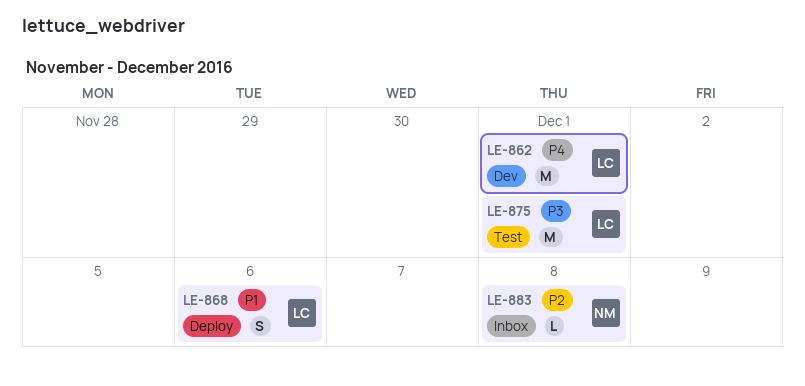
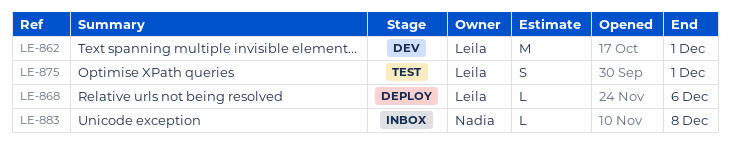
LE-868, estimate: S -> L
LE-875, estimate: M -> S

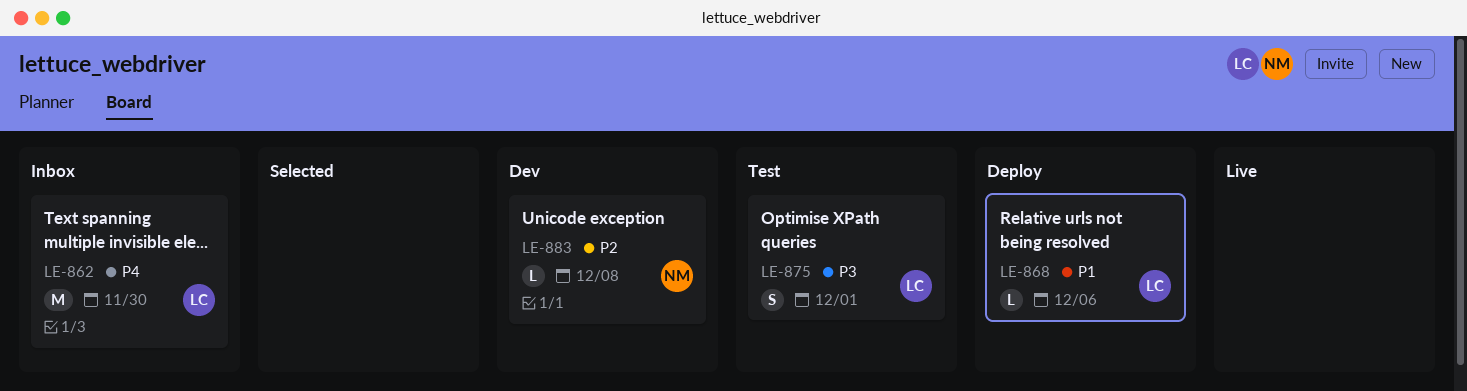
LE-862, status: Dev -> Inbox
LE-862, due: Dec 1 -> Nov 30
LE-883, status: Inbox -> Dev

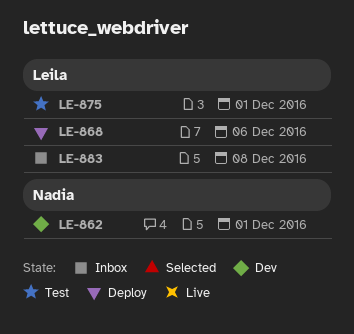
LE-862, status: Inbox -> Dev
LE-862, owner: Leila -> Nadia
LE-862, due: Nov 30 -> Dec 1
LE-883, status: Dev -> Inbox
LE-883, owner: Nadia -> Leila

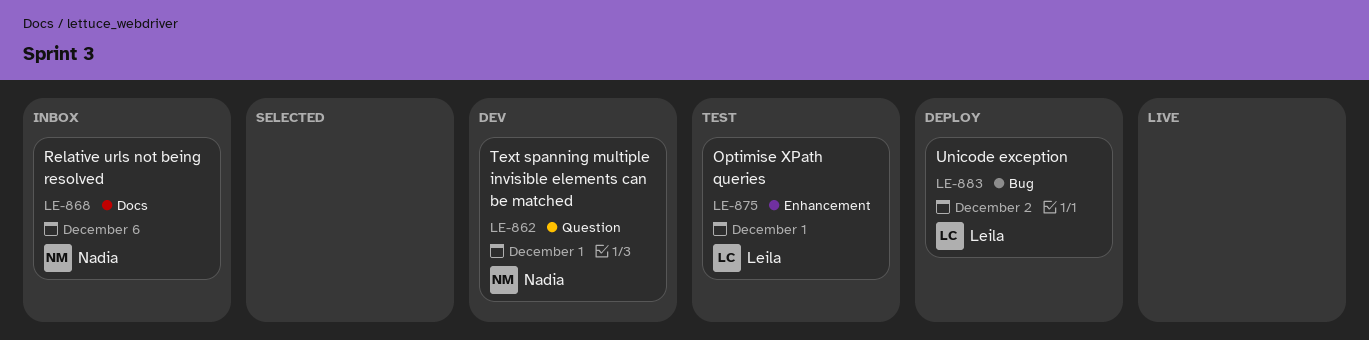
LE-868, status: Deploy -> Inbox
LE-868, owner: Leila -> Nadia
LE-883, status: Inbox -> Deploy
LE-883, due: Dec 8 -> Dec 2

